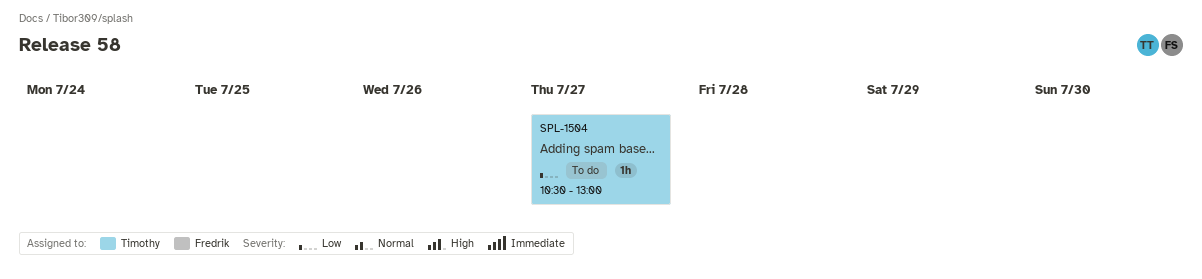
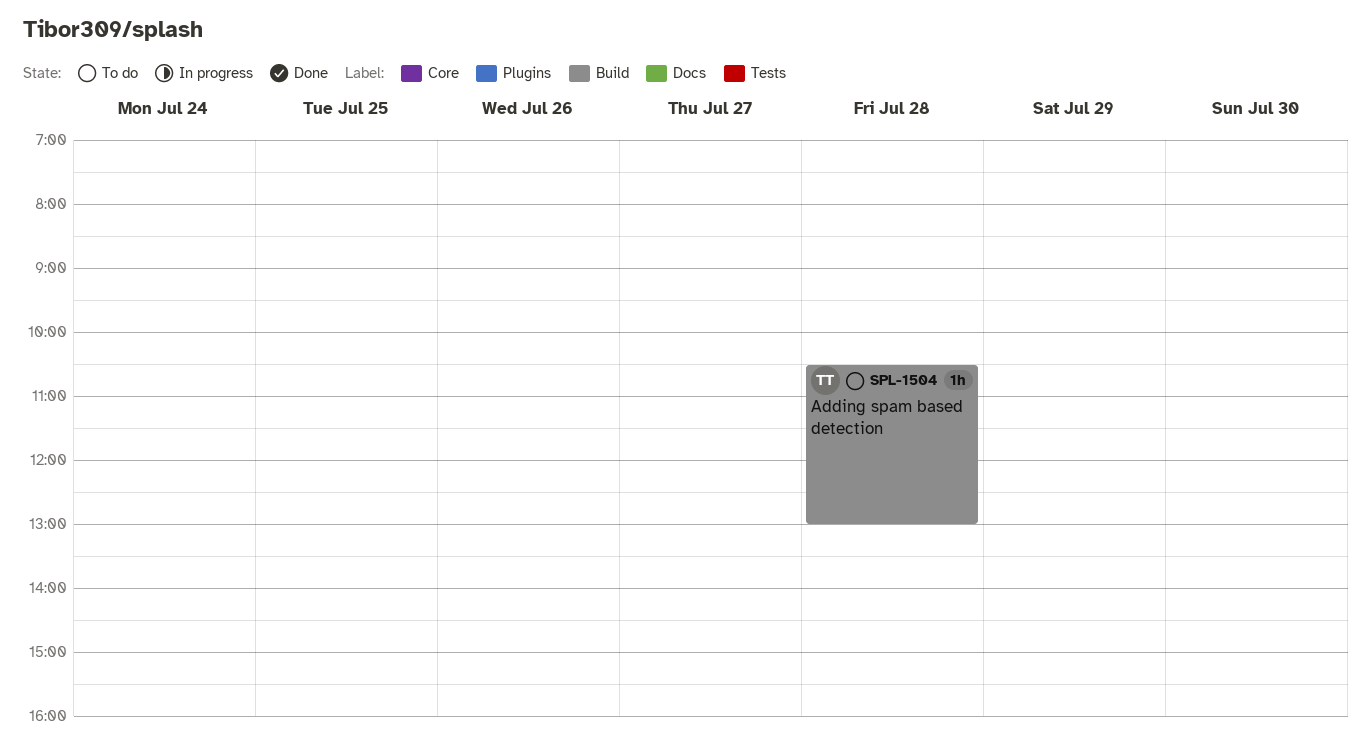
SPL-1504, day: Jul 27 -> Jul 28

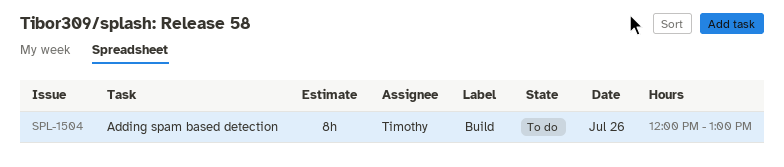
SPL-1504, estimate: 1h -> 8h
SPL-1504, day: Jul 28 -> Jul 26
SPL-1504, begins: 10:30 -> 12:00

